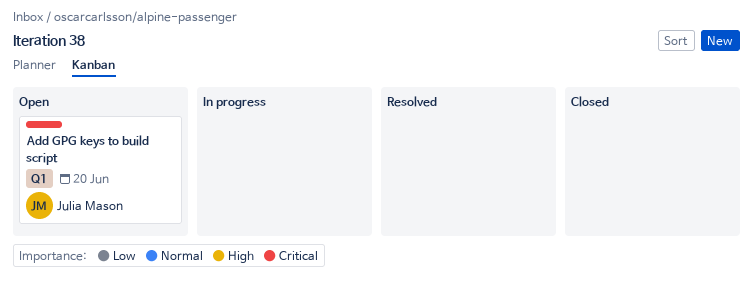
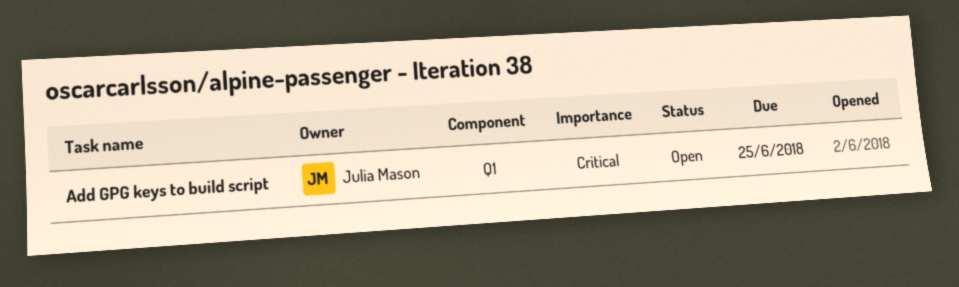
Add GPG keys to build script, due: Jun 20 -> Jun 25

